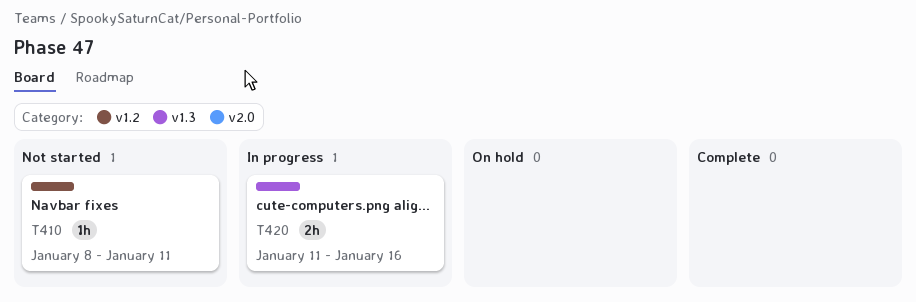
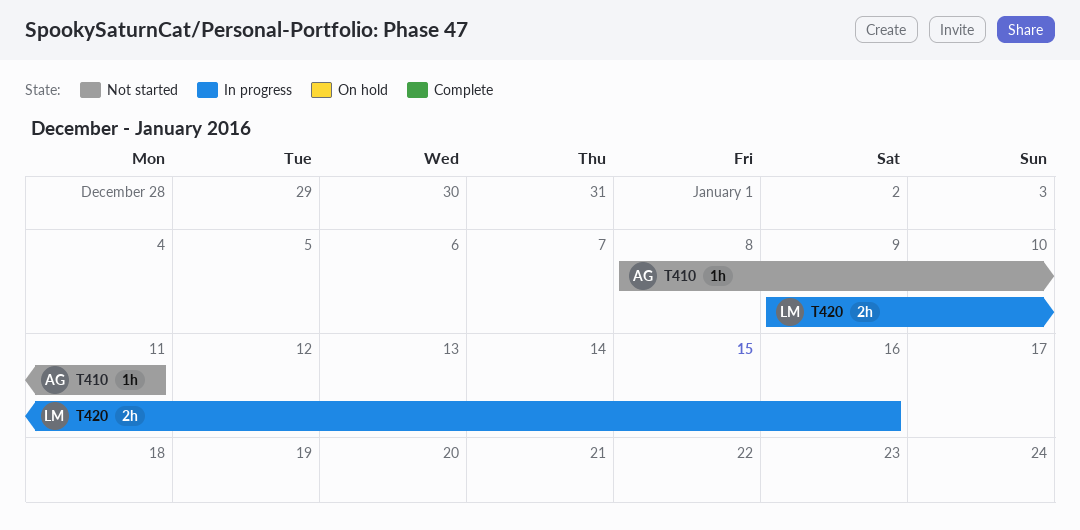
T420, start: Jan 11 -> Jan 9

